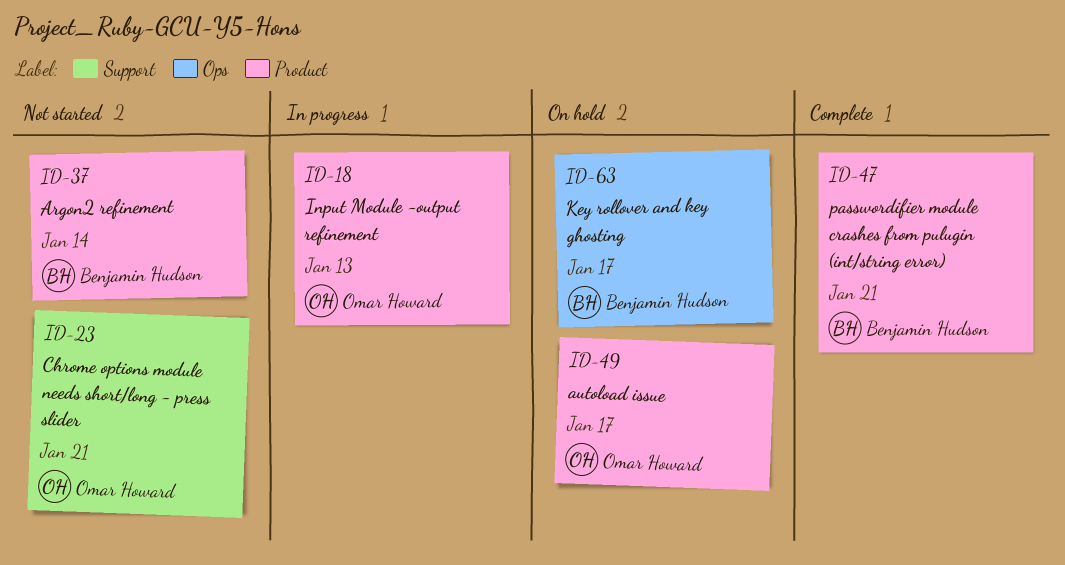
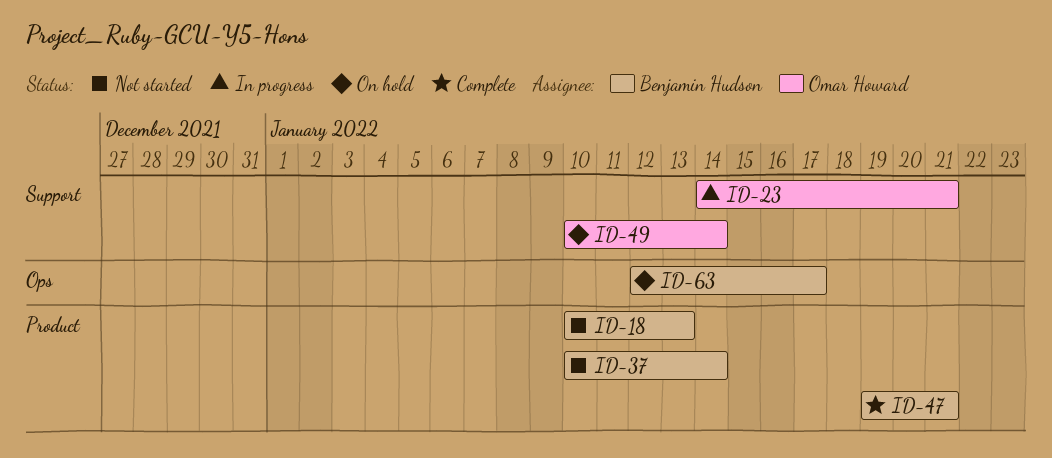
ID-18, status: In progress -> Not started
ID-18, owner: Omar Howard -> Benjamin Hudson
ID-23, status: Not started -> In progress
ID-49, label: Product -> Support
ID-49, due: Jan 17 -> Jan 14

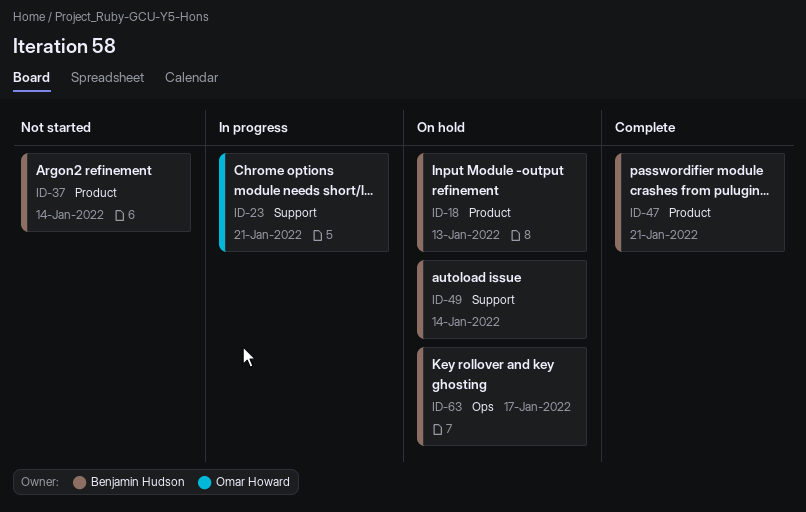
ID-18, status: Not started -> On hold
ID-49, owner: Omar Howard -> Benjamin Hudson

